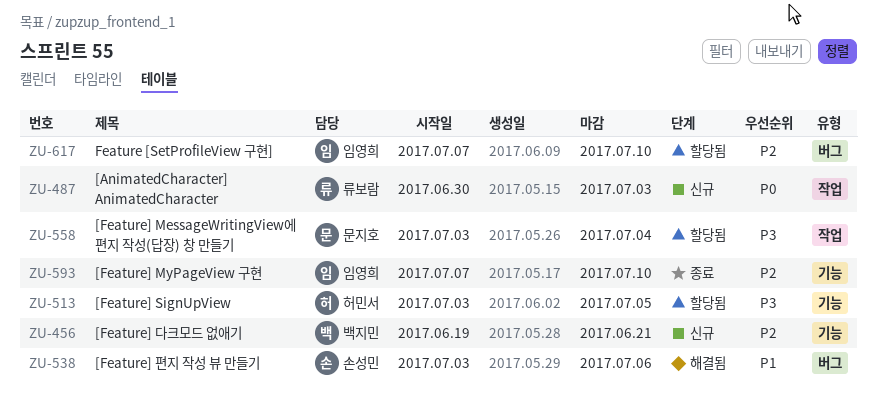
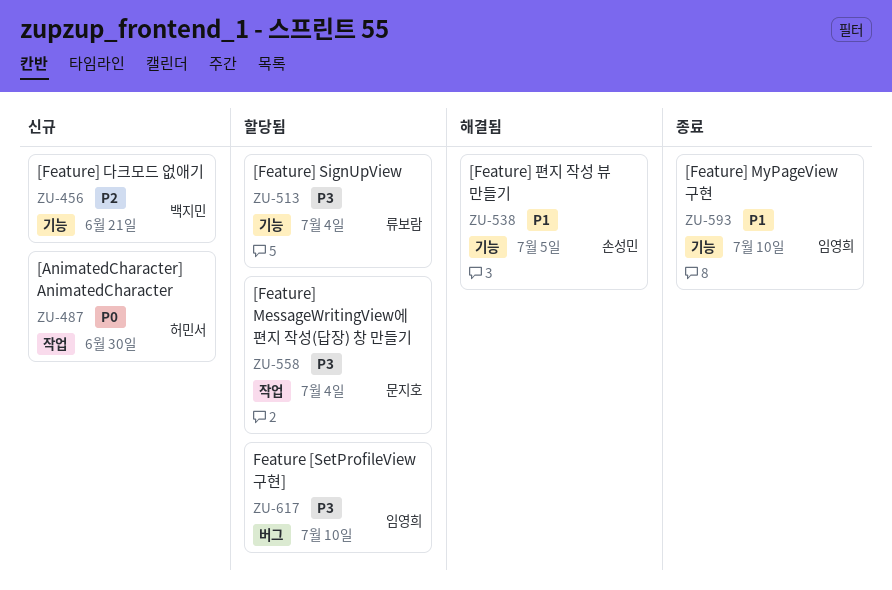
ZU-487, owner: 류보람 -> 허민서
ZU-487, due: Jul 3 -> Jun 30
ZU-513, owner: 허민서 -> 류보람
ZU-513, due: Jul 5 -> Jul 4
ZU-538, label: 버그 -> 기능
ZU-538, due: Jul 6 -> Jul 5
ZU-593, priority: P2 -> P1
ZU-617, priority: P2 -> P3

